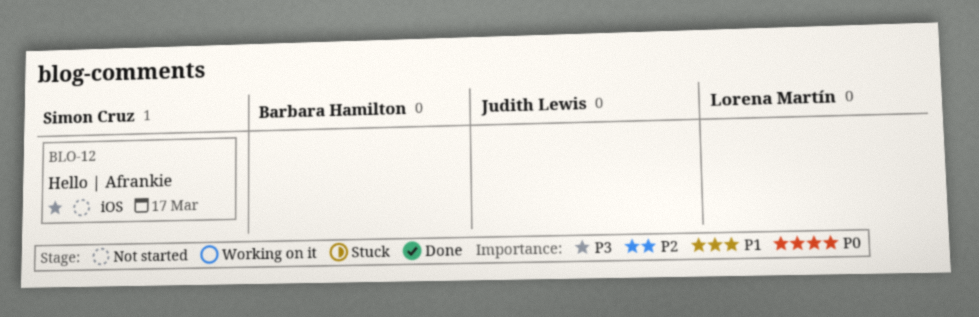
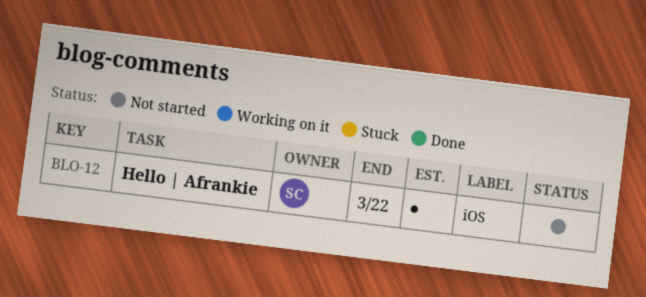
BLO-12, due: Mar 17 -> Mar 22

